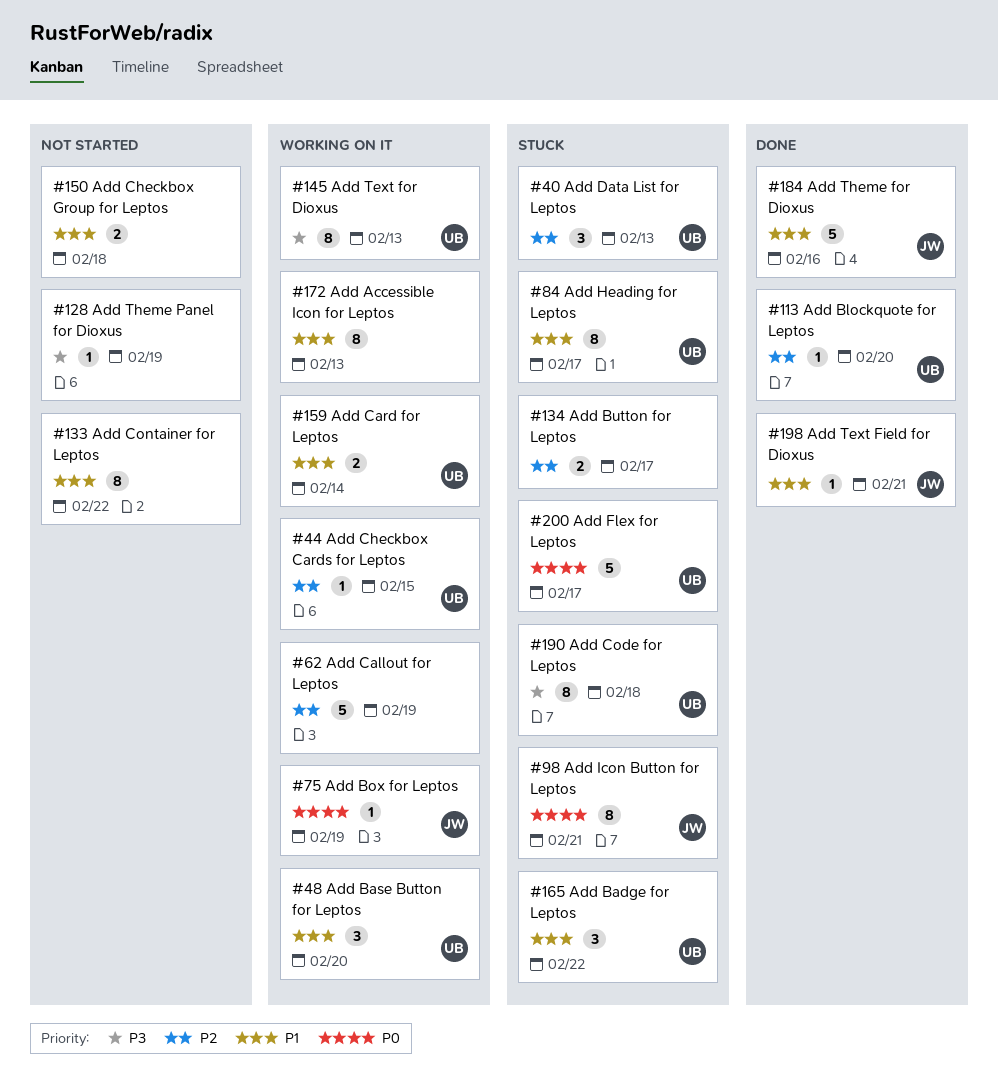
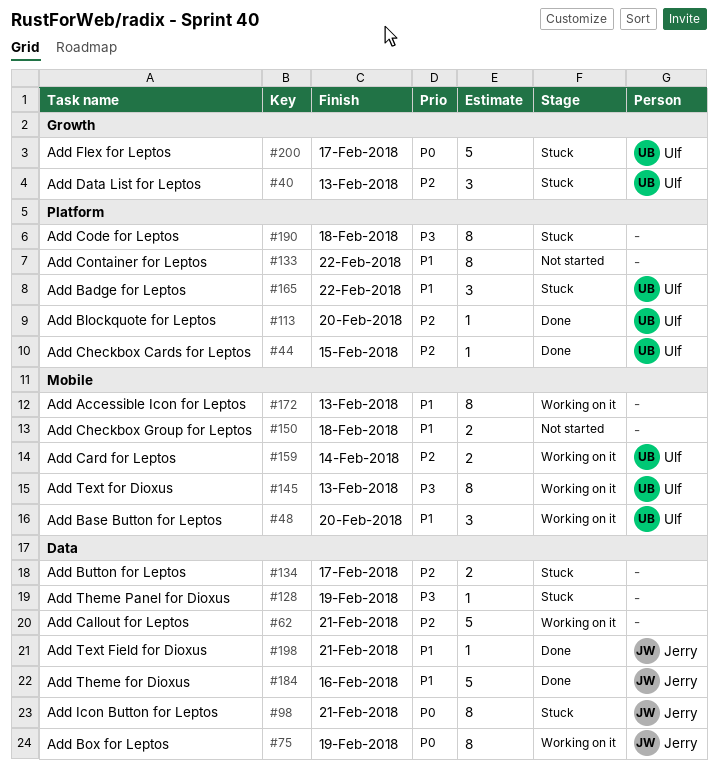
#44, status: Working on it -> Done
#62, due: Feb 19 -> Feb 21
#75, estimate: 1 -> 8
#84: present -> none
#128, status: Not started -> Stuck
#159, priority: P1 -> P2
#190, owner: Ulf -> none

